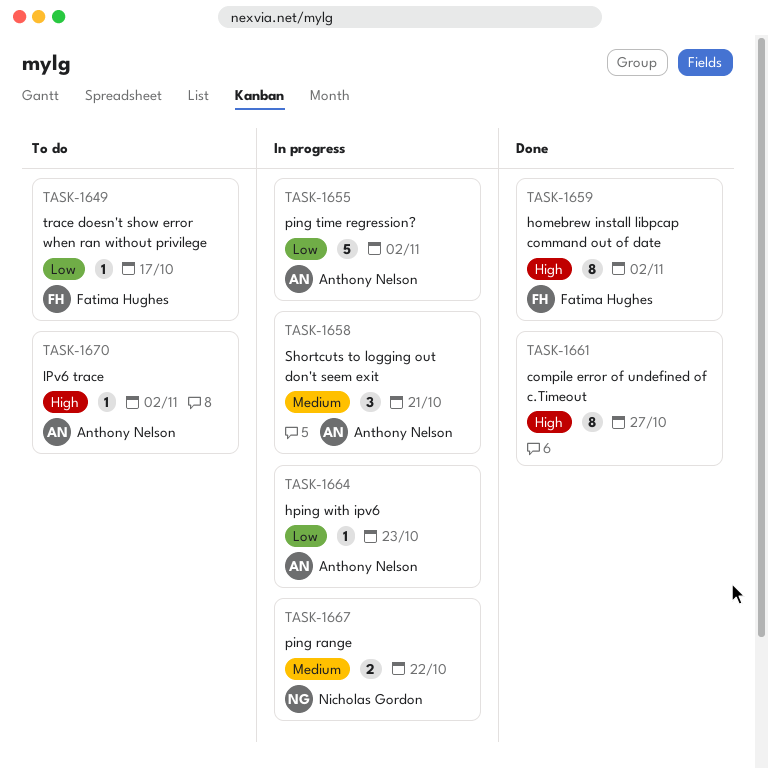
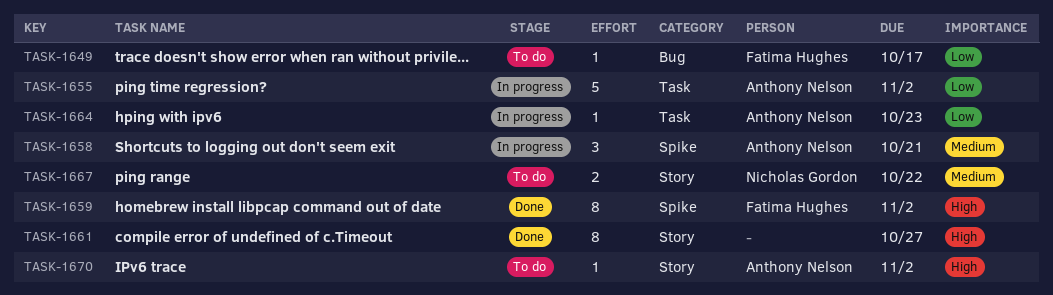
TASK-1667, status: In progress -> To do

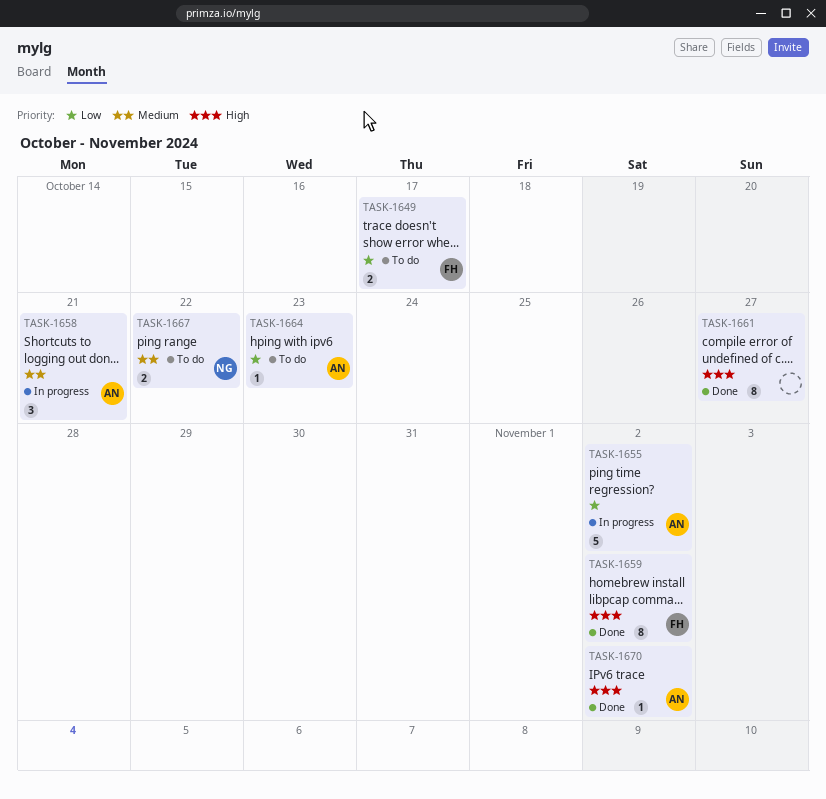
TASK-1649, estimate: 1 -> 2
TASK-1664, status: In progress -> To do
TASK-1670, status: To do -> Done

